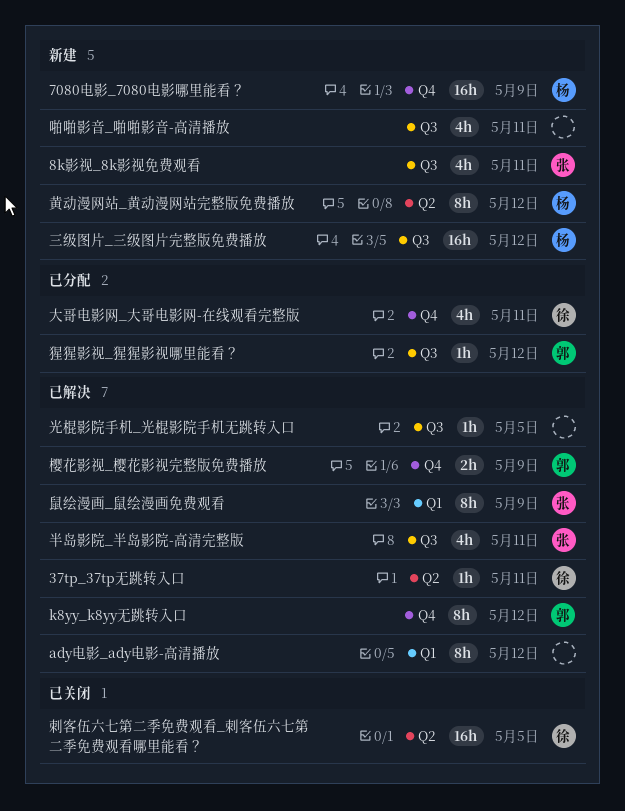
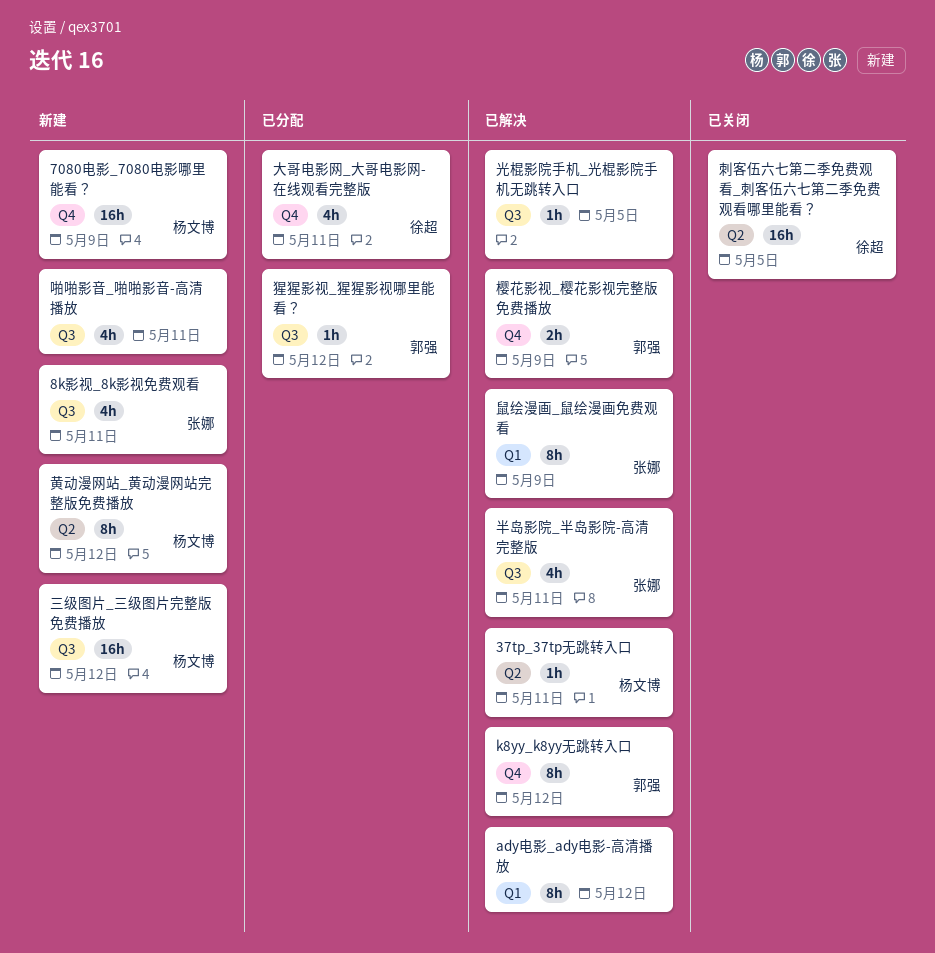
37tp_37tp无跳转入口, owner: 徐超 -> 杨文博

